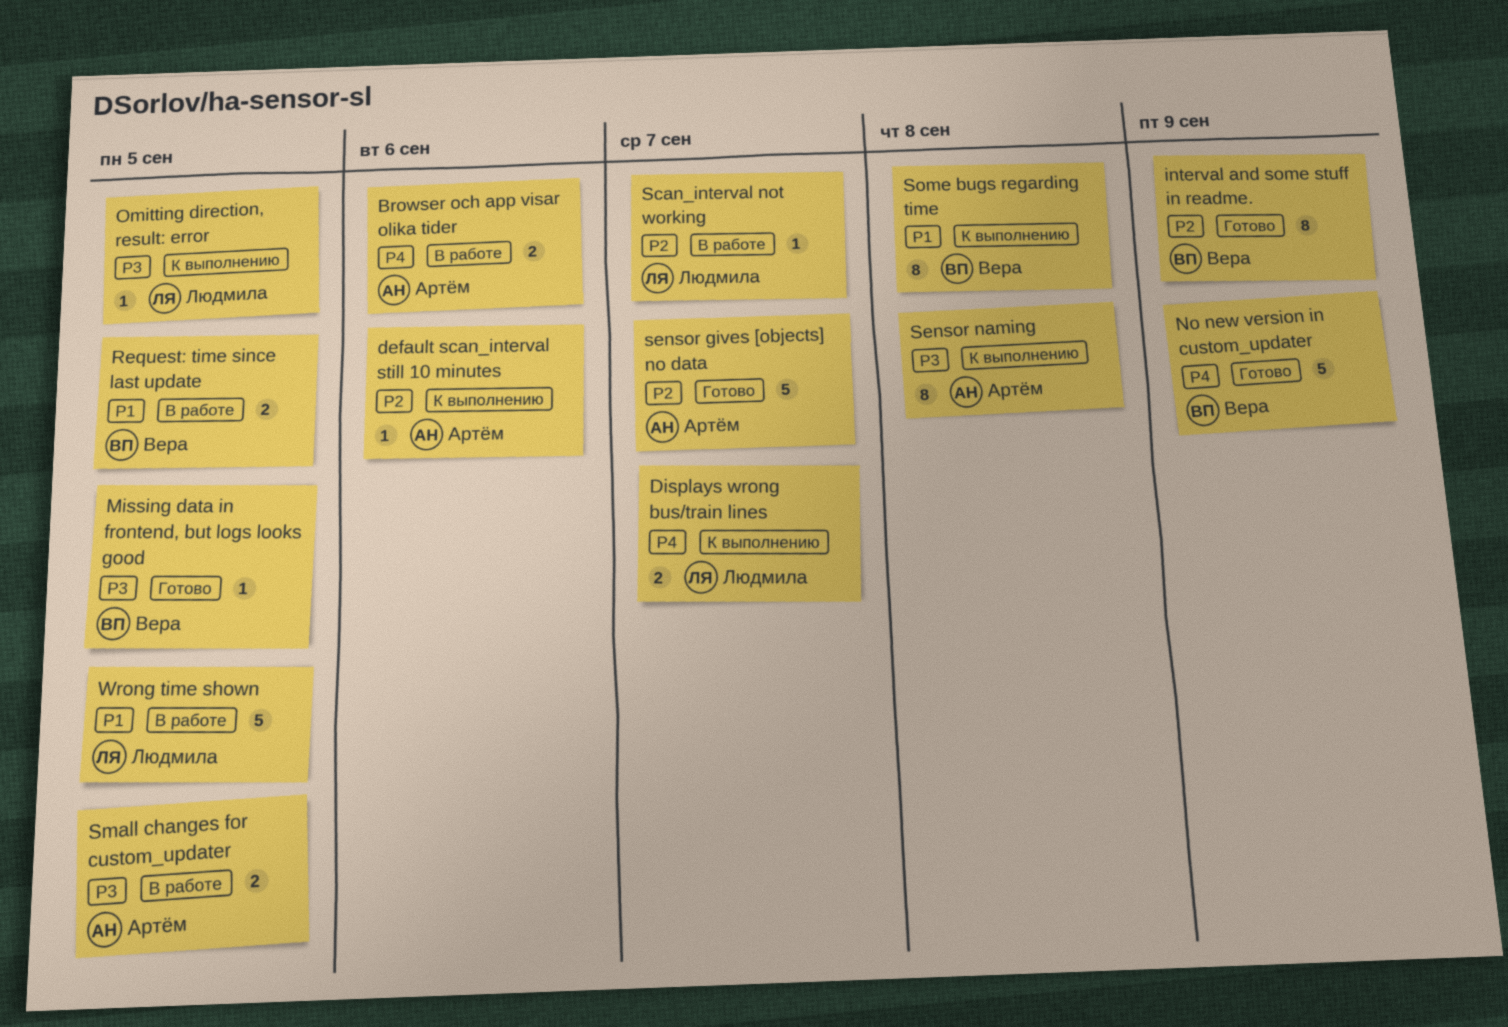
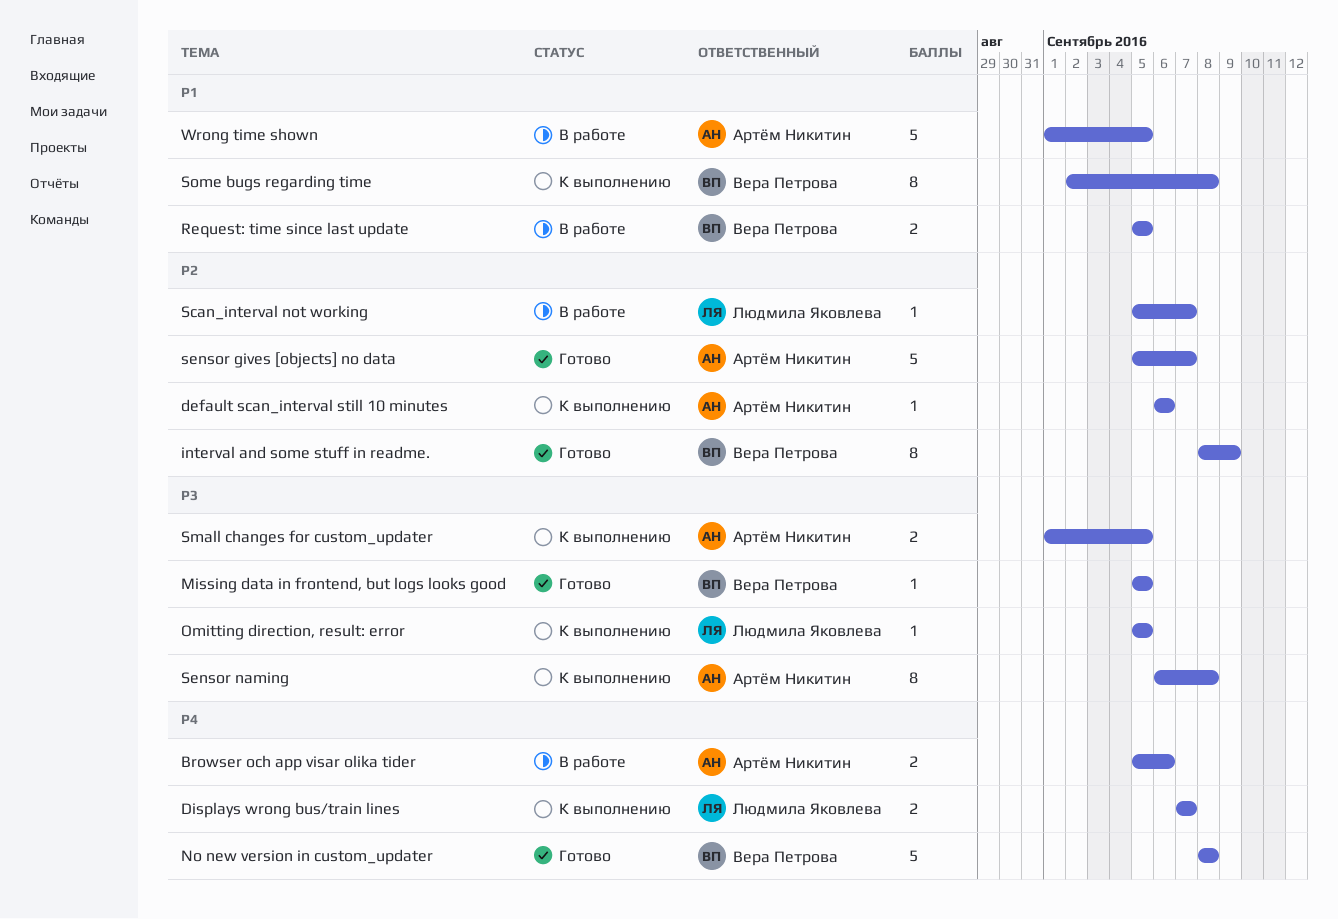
No new version in custom_updater, due: Sep 9 -> Sep 8
Small changes for custom_updater, status: В работе -> К выполнению
Wrong time shown, owner: Людмила Яковлева -> Артём Никитин

